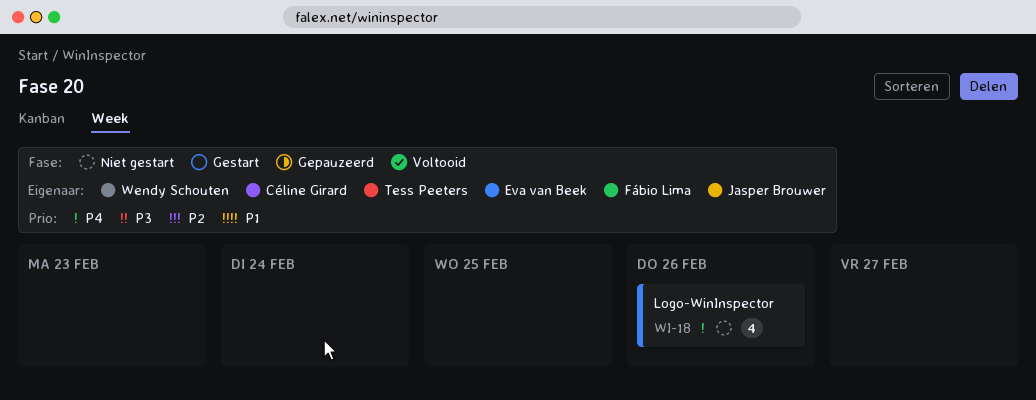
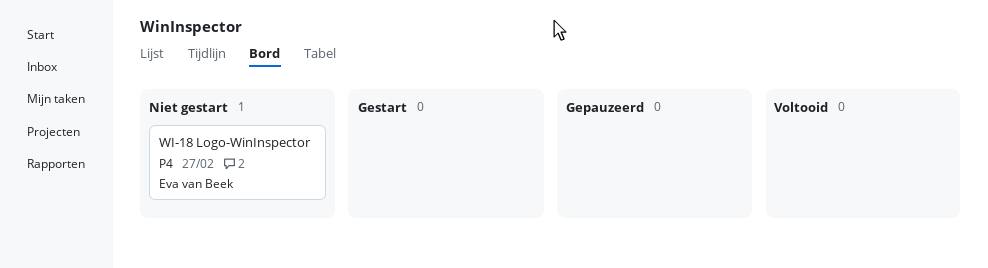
WI-18, due: Feb 26 -> Feb 27

